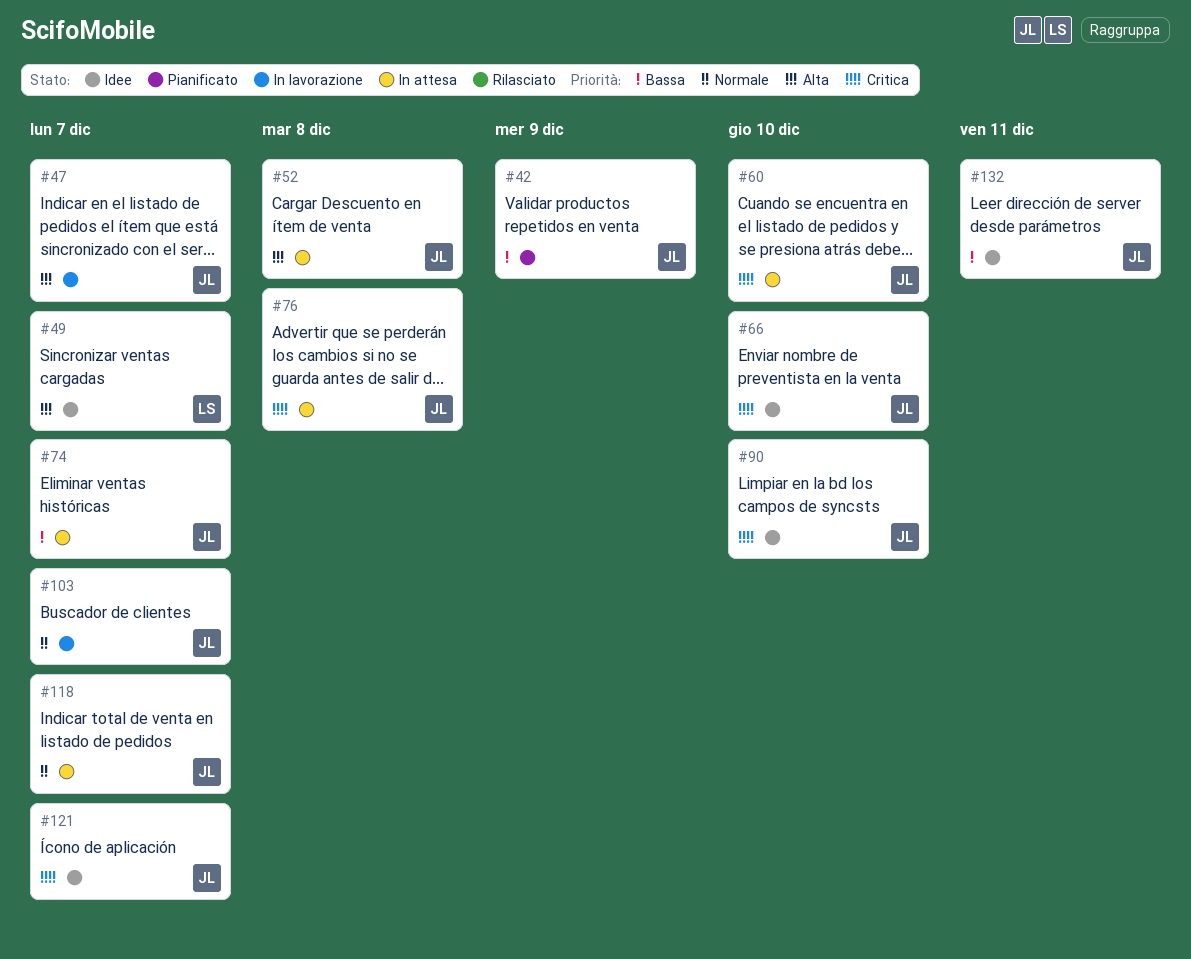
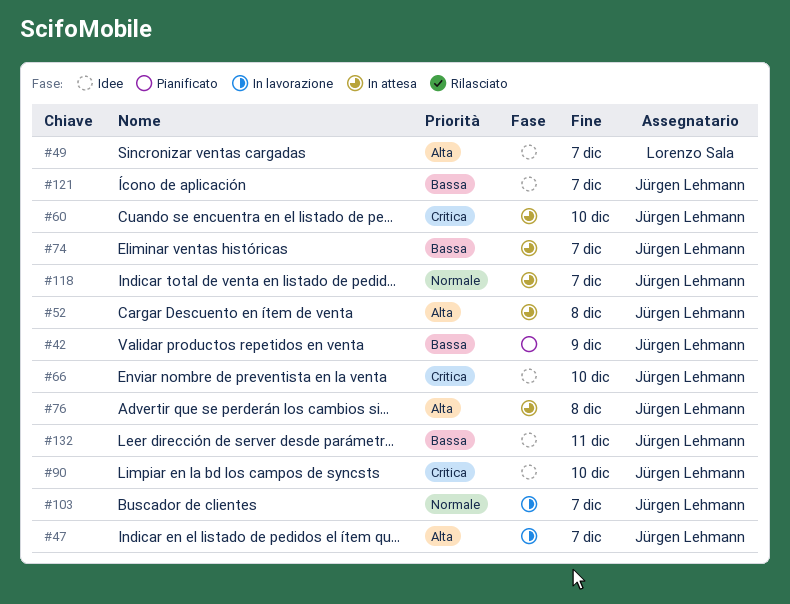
#76, priority: Critica -> Alta
#121, priority: Critica -> Bassa

